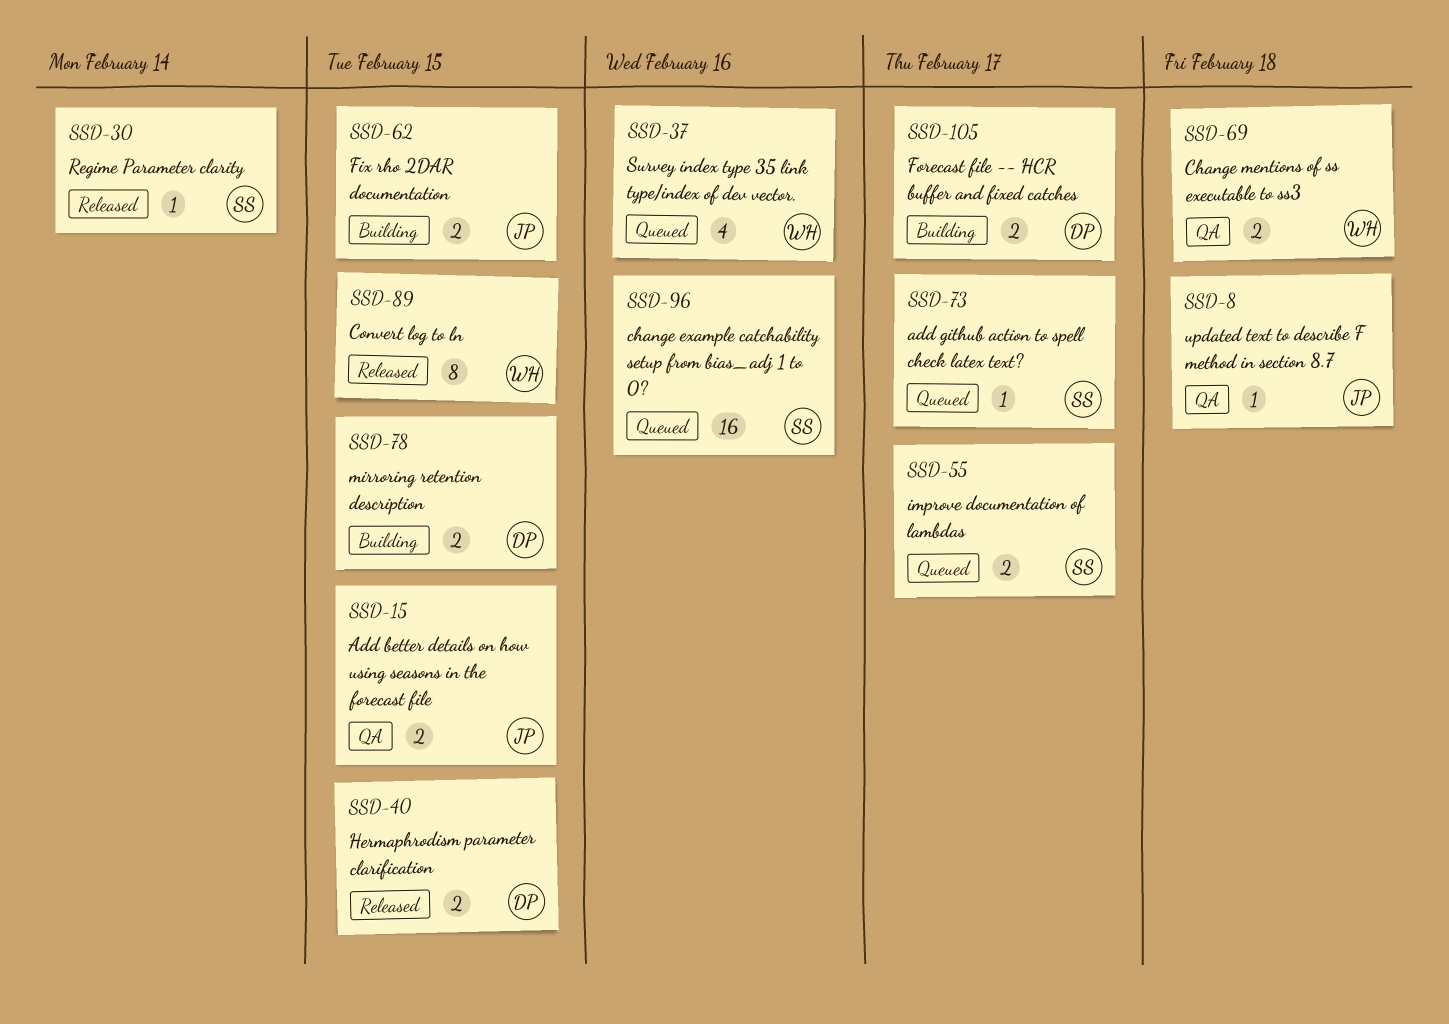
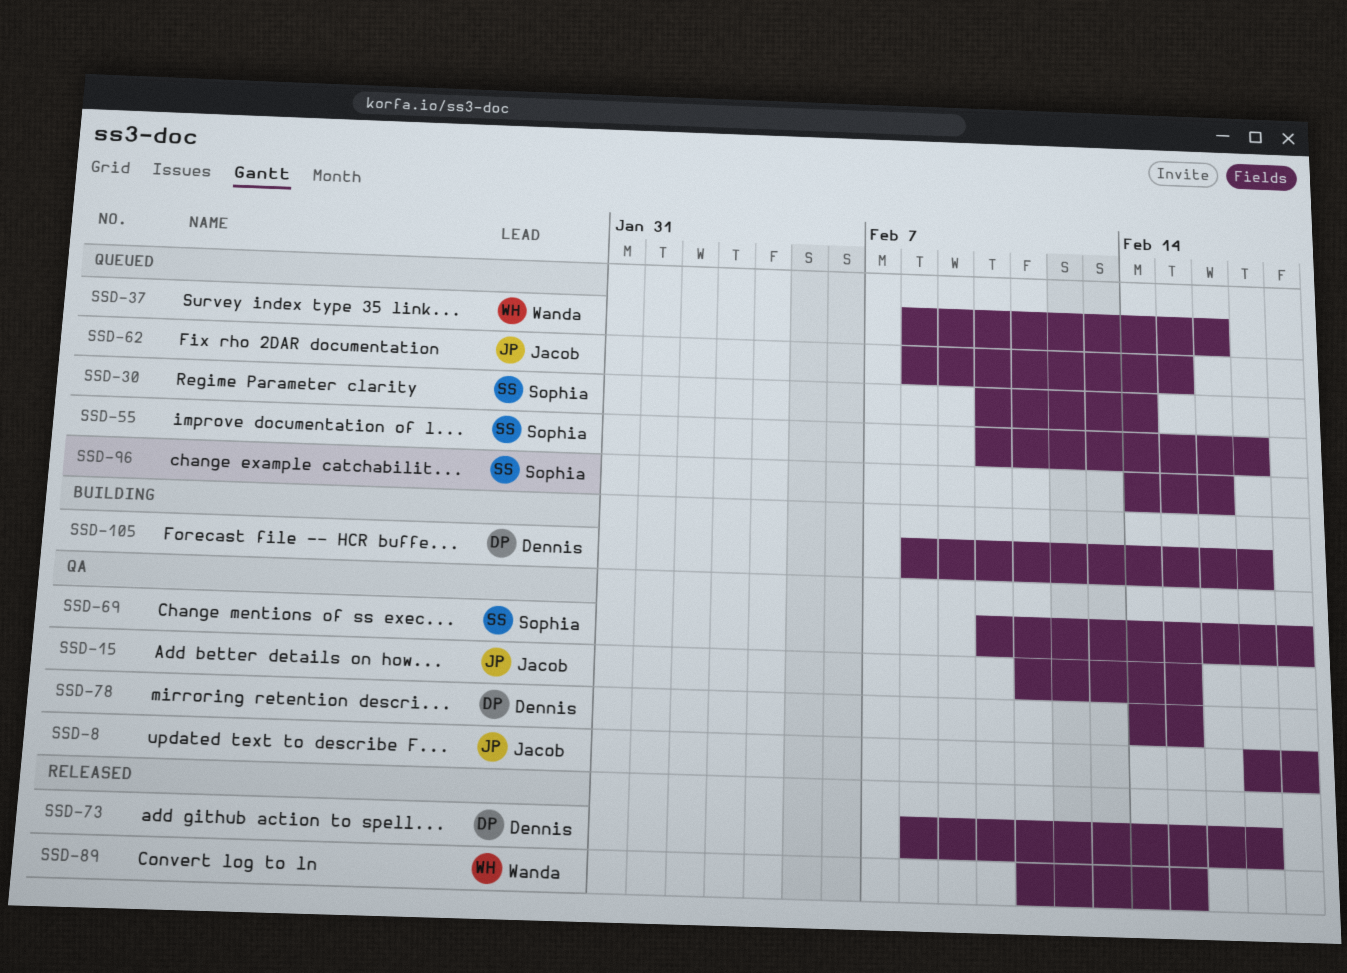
SSD-30, status: Released -> Queued
SSD-40: present -> none
SSD-62, status: Building -> Queued
SSD-69, owner: Wanda -> Sophia
SSD-73, status: Queued -> Released
SSD-73, owner: Sophia -> Dennis
SSD-78, status: Building -> QA

